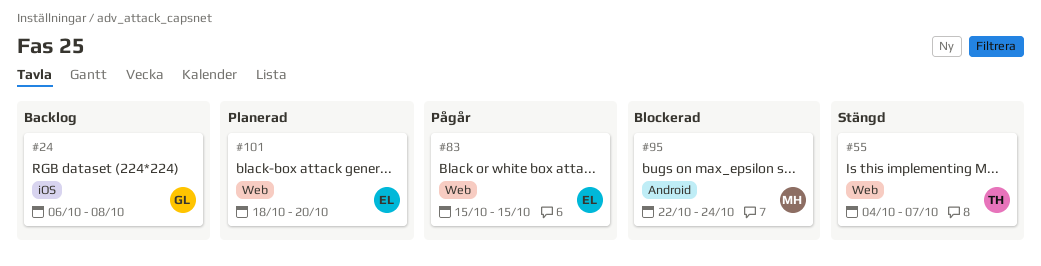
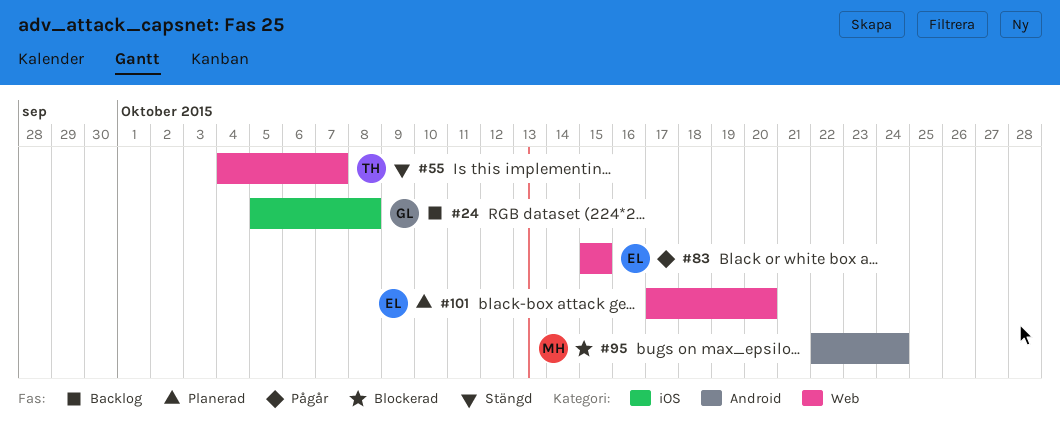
#24, start: Oct 6 -> Oct 5
#101, start: Oct 18 -> Oct 17

